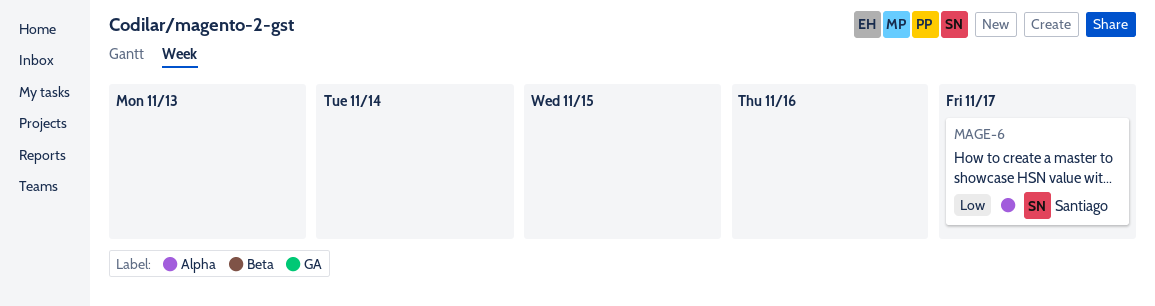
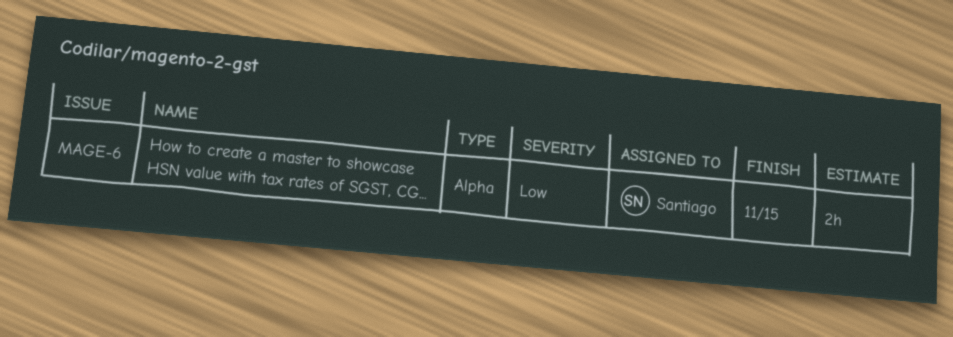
MAGE-6, due: Nov 17 -> Nov 15

